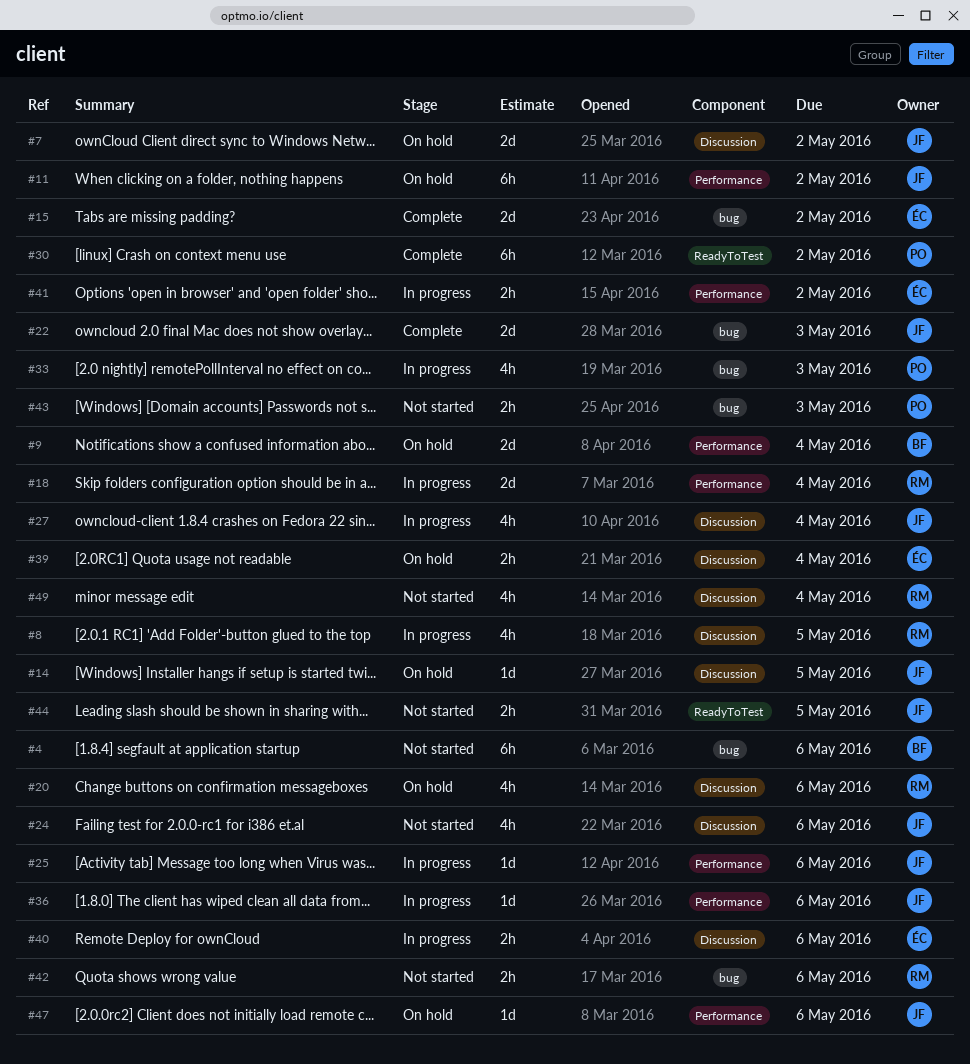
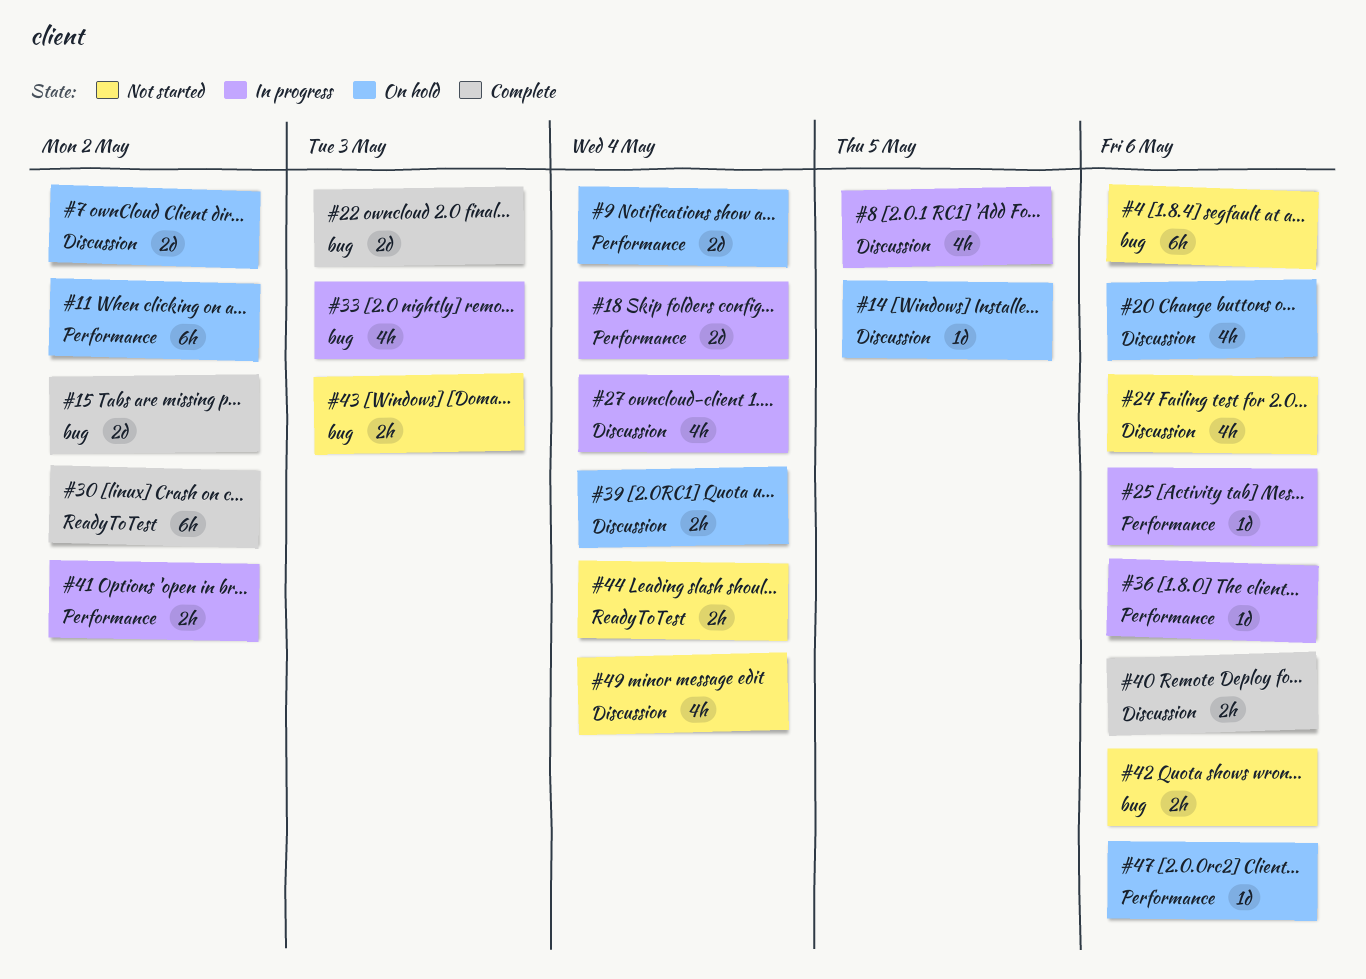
#40, status: In progress -> Complete
#44, due: May 5 -> May 4

